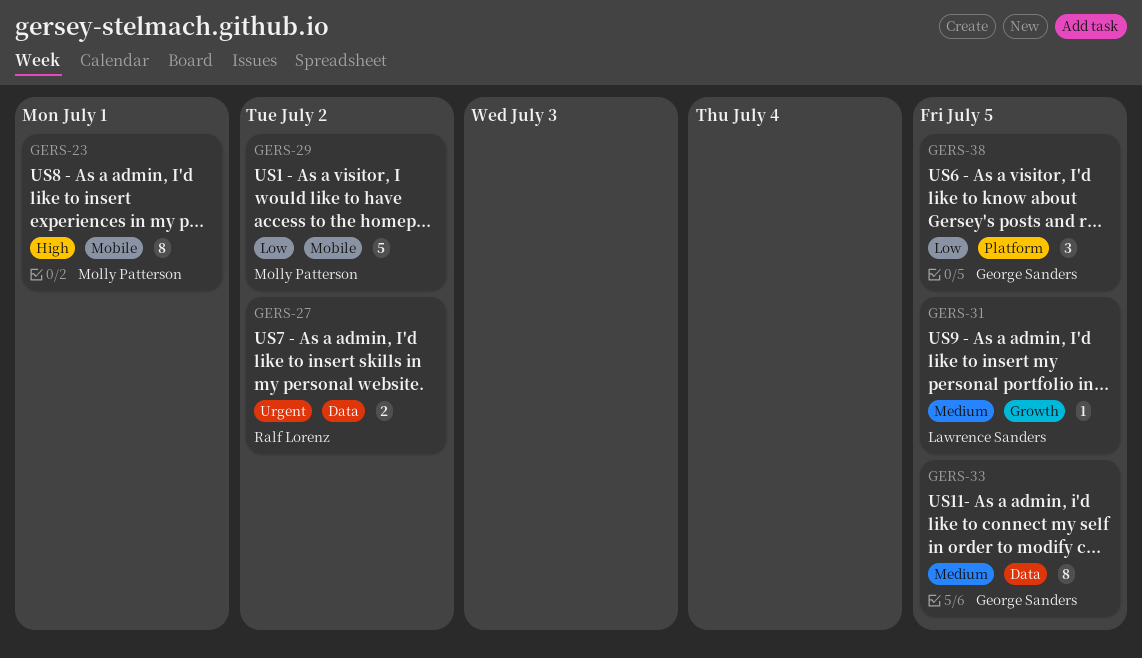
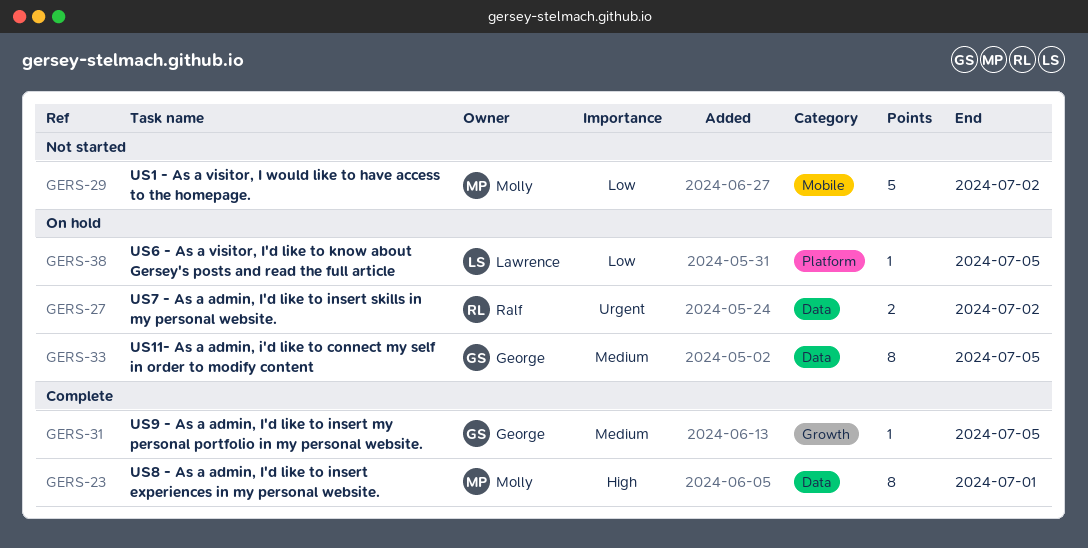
GERS-23, label: Mobile -> Data
GERS-31, owner: Lawrence Sanders -> George Sanders
GERS-38, owner: George Sanders -> Lawrence Sanders
GERS-38, estimate: 3 -> 1

